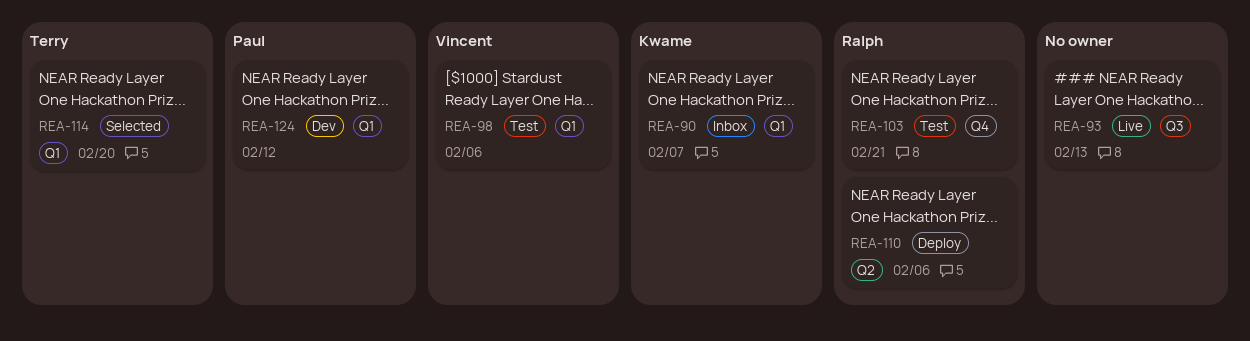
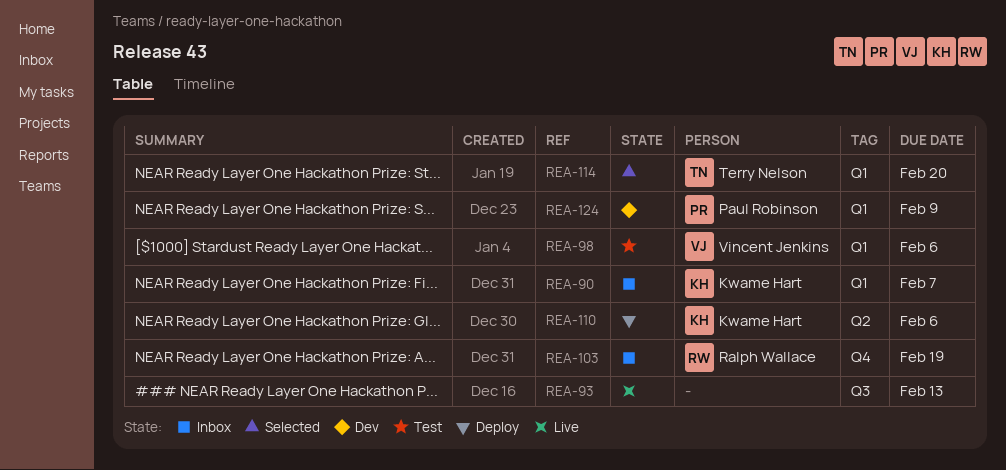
REA-103, status: Test -> Inbox
REA-103, due: Feb 21 -> Feb 19
REA-110, owner: Ralph Wallace -> Kwame Hart
REA-124, due: Feb 12 -> Feb 9

